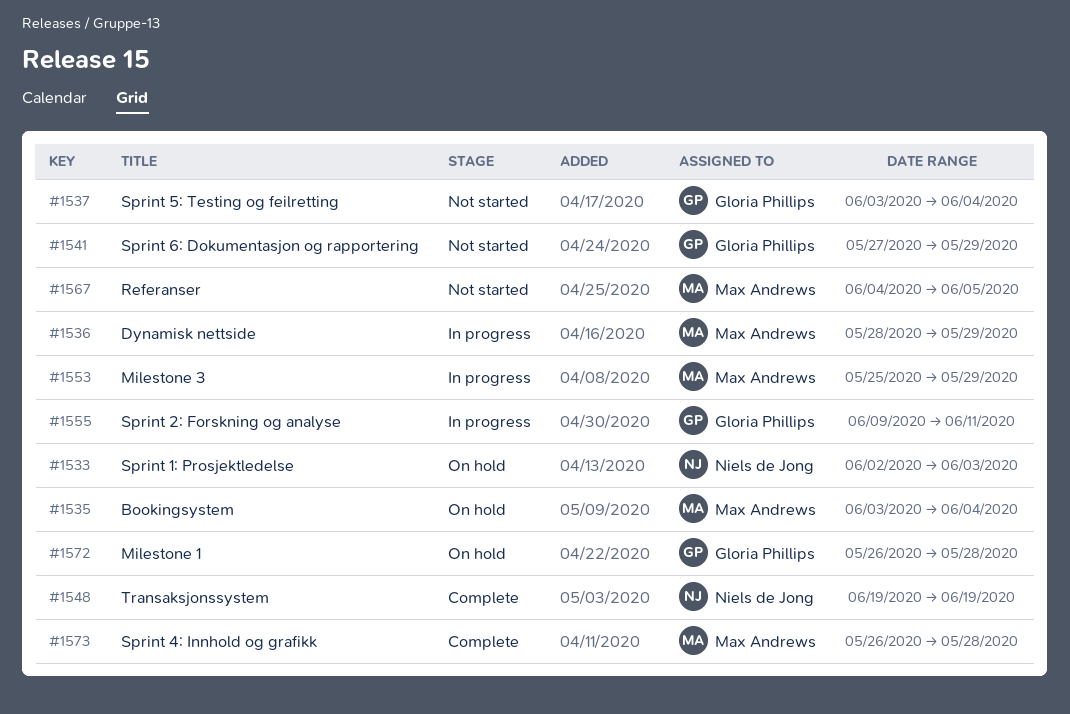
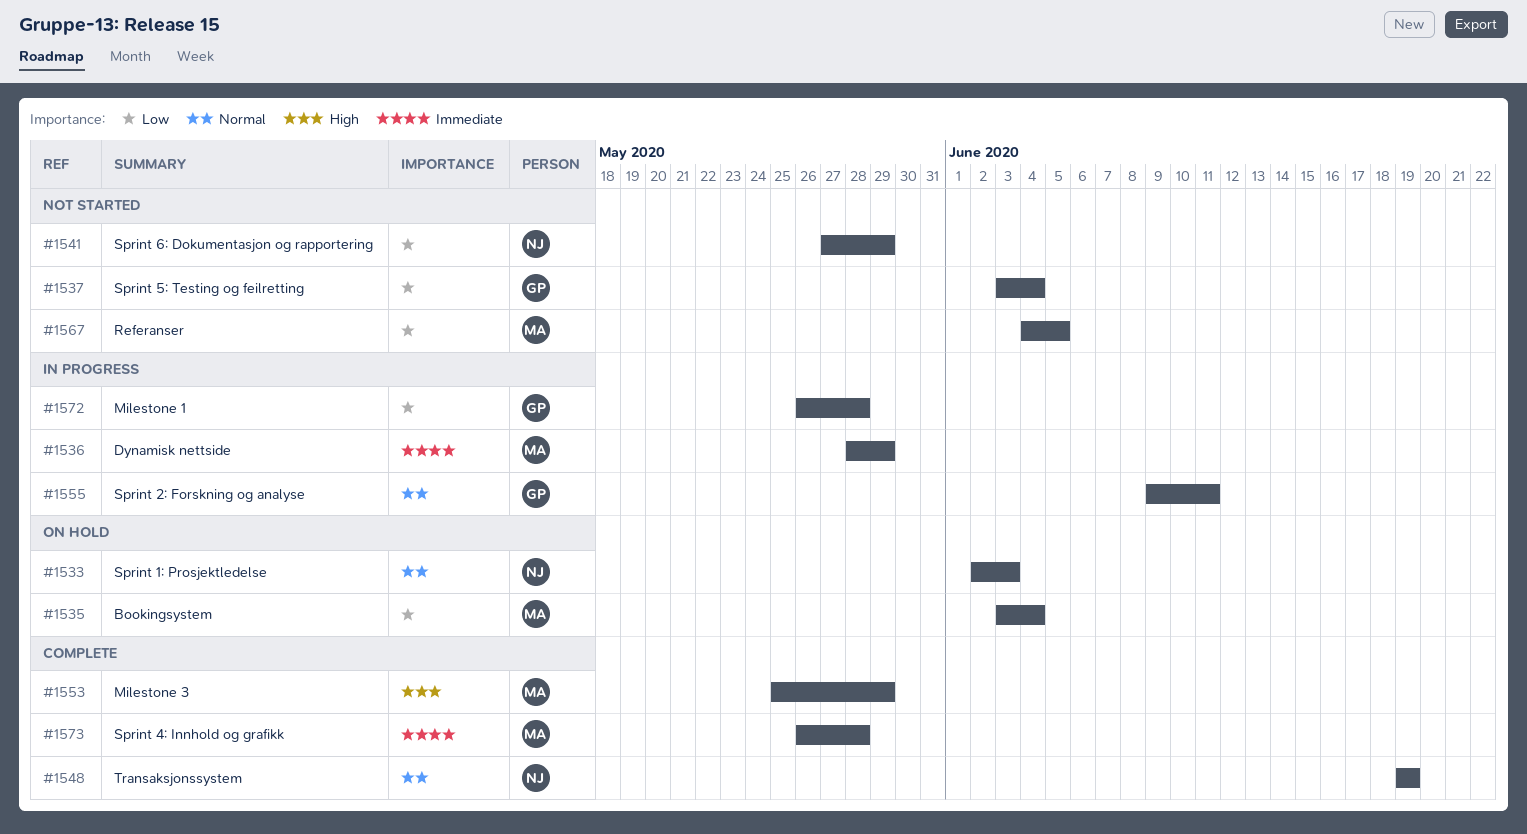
#1541, owner: Gloria Phillips -> Niels de Jong
#1553, status: In progress -> Complete
#1572, status: On hold -> In progress

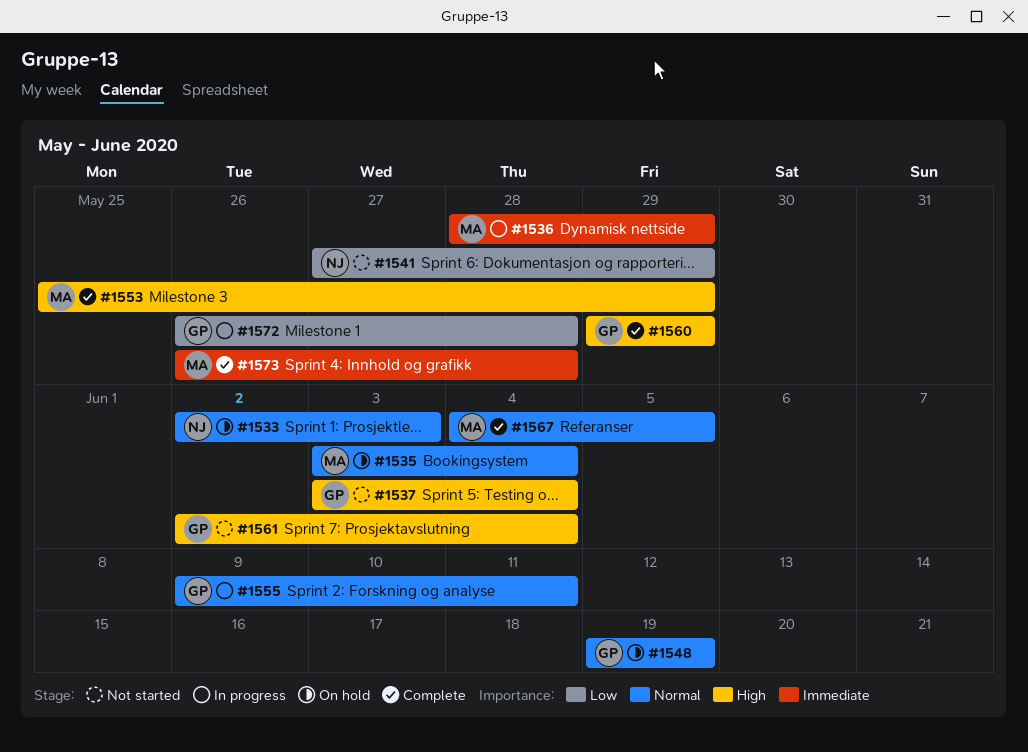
#1535, priority: Low -> Normal
#1537, priority: Low -> High
#1548, status: Complete -> On hold
#1548, owner: NJ -> GP
#1560: none -> present
#1561: none -> present
#1567, status: Not started -> Complete
#1567, priority: Low -> Normal

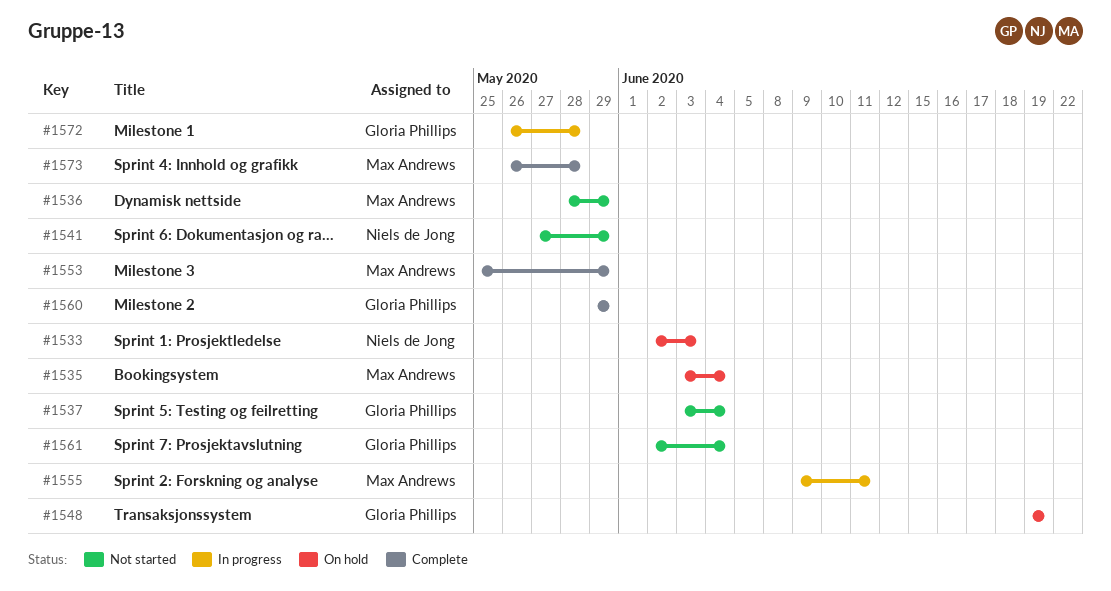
#1536, status: In progress -> Not started
#1555, owner: Gloria Phillips -> Max Andrews
#1567: present -> none

